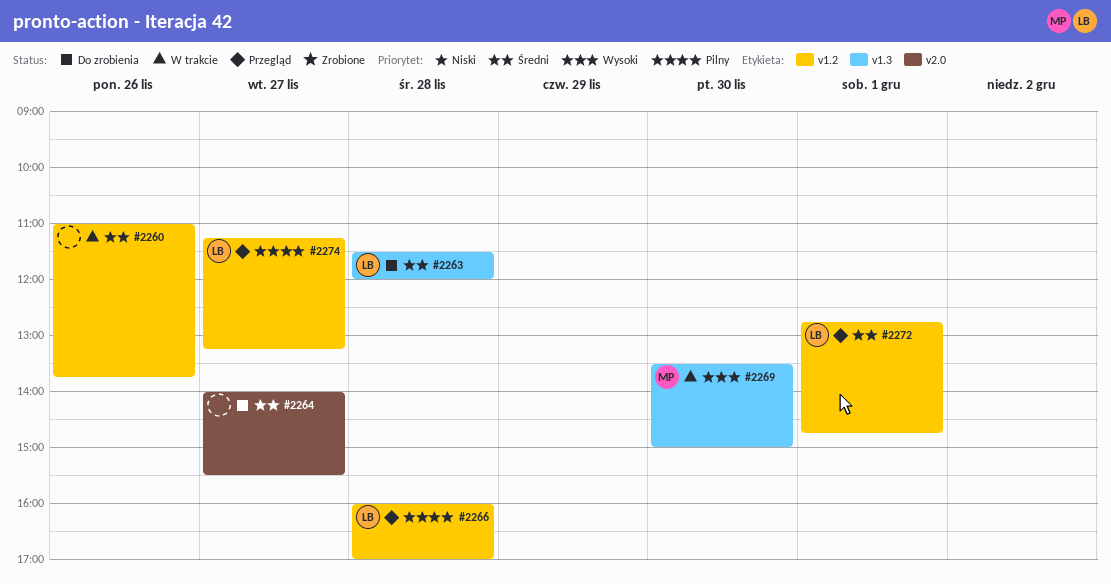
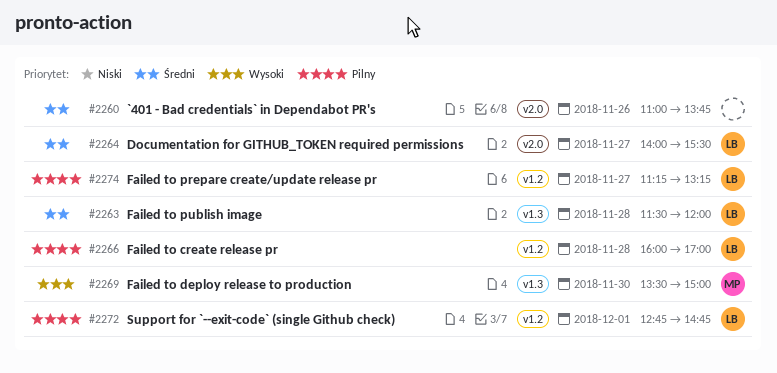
#2260, label: v1.2 -> v2.0
#2264, owner: none -> LB
#2272, priority: Średni -> Pilny

